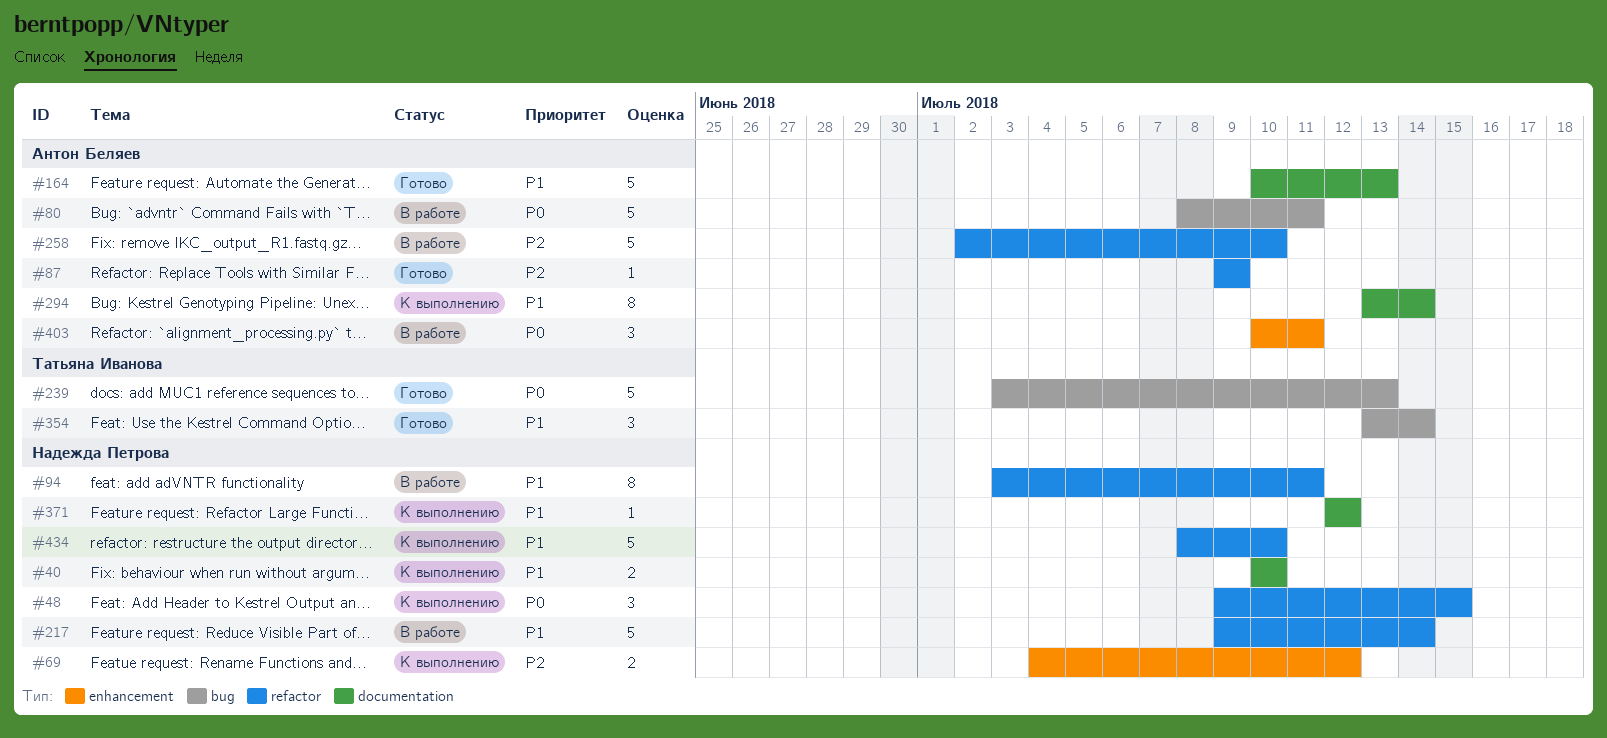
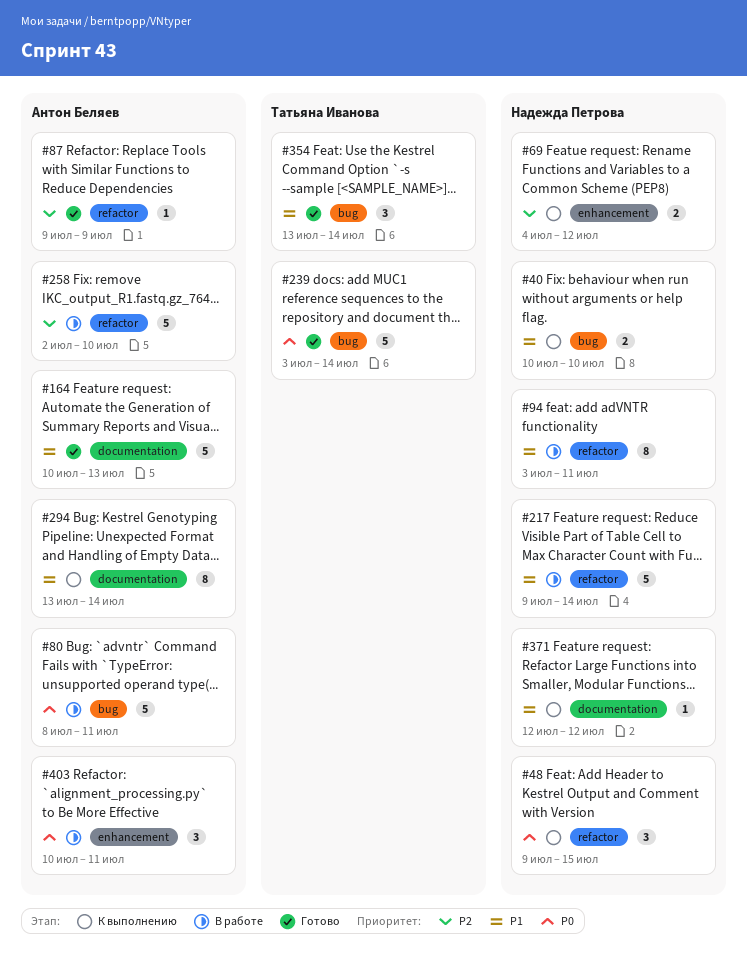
#40, label: documentation -> bug
#239, due: Jul 13 -> Jul 14
#434: present -> none

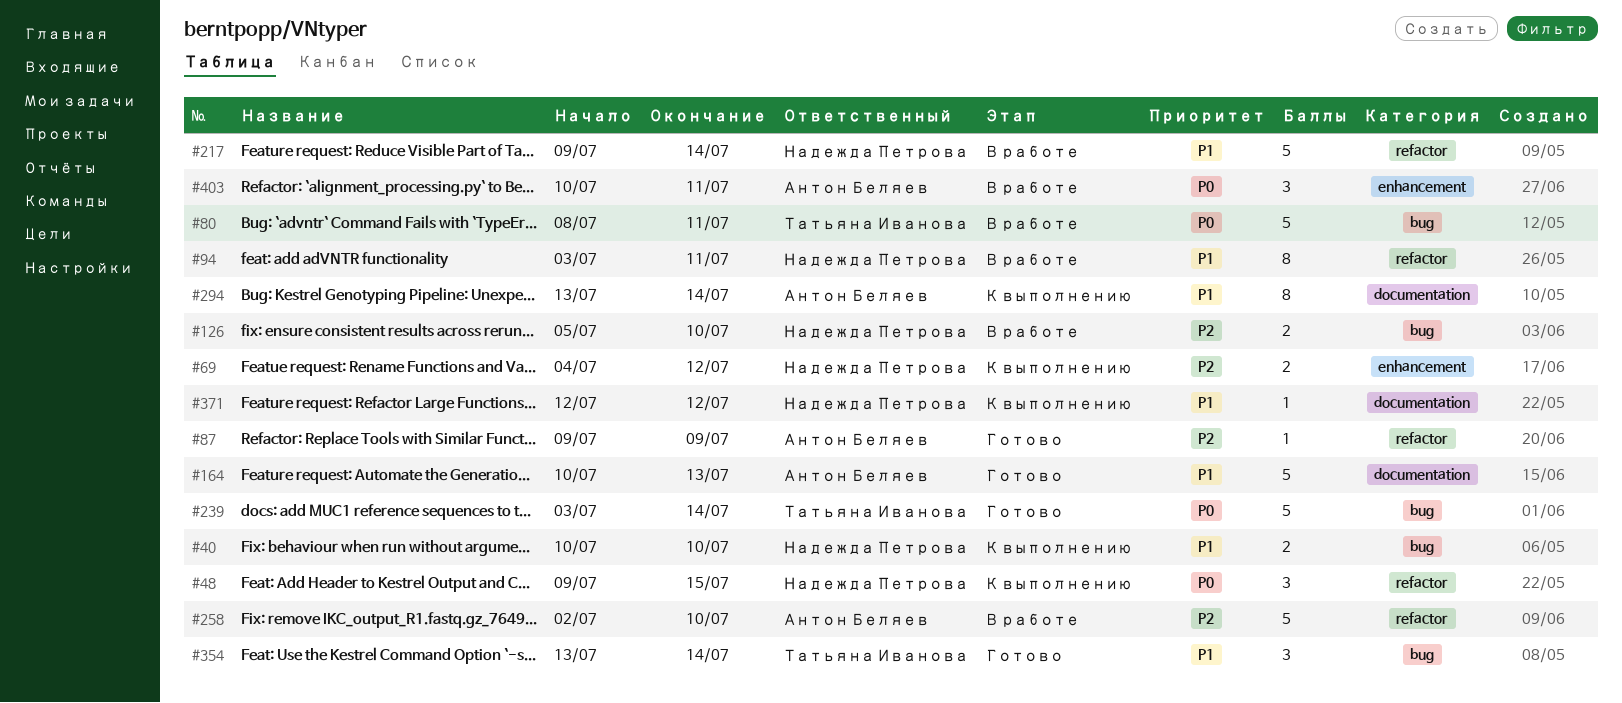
#80, owner: Антон Беляев -> Татьяна Иванова
#126: none -> present

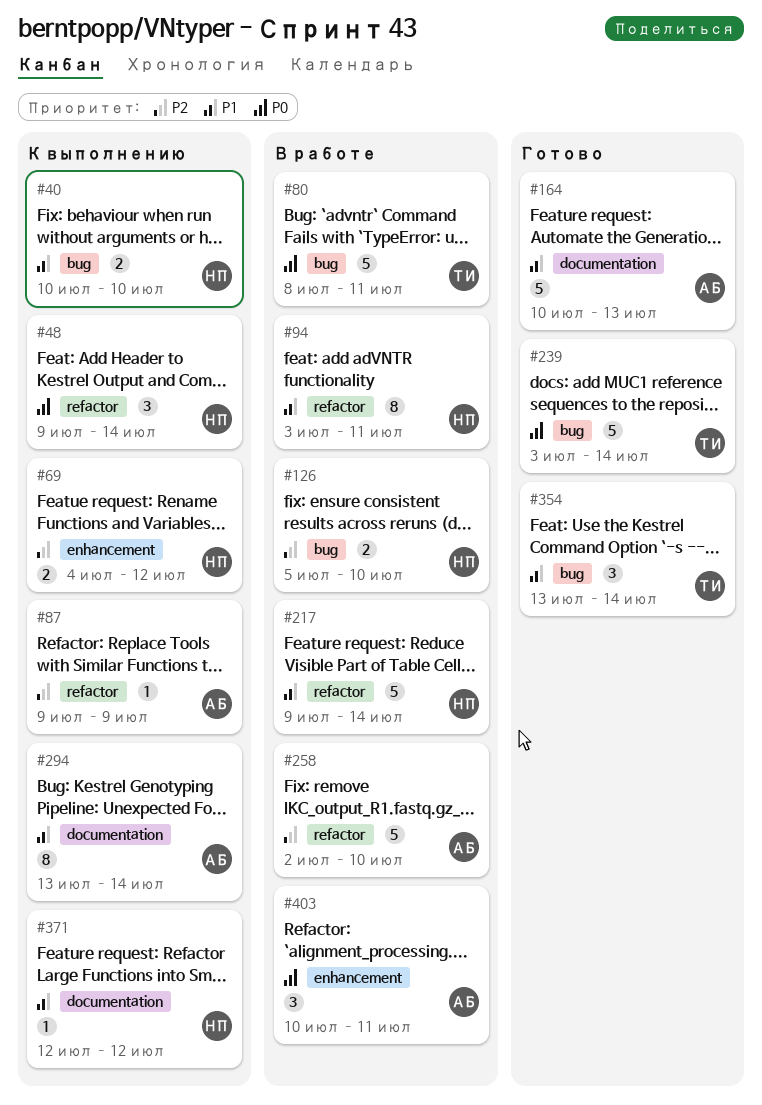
#48, due: Jul 15 -> Jul 14
#87, status: Готово -> К выполнению

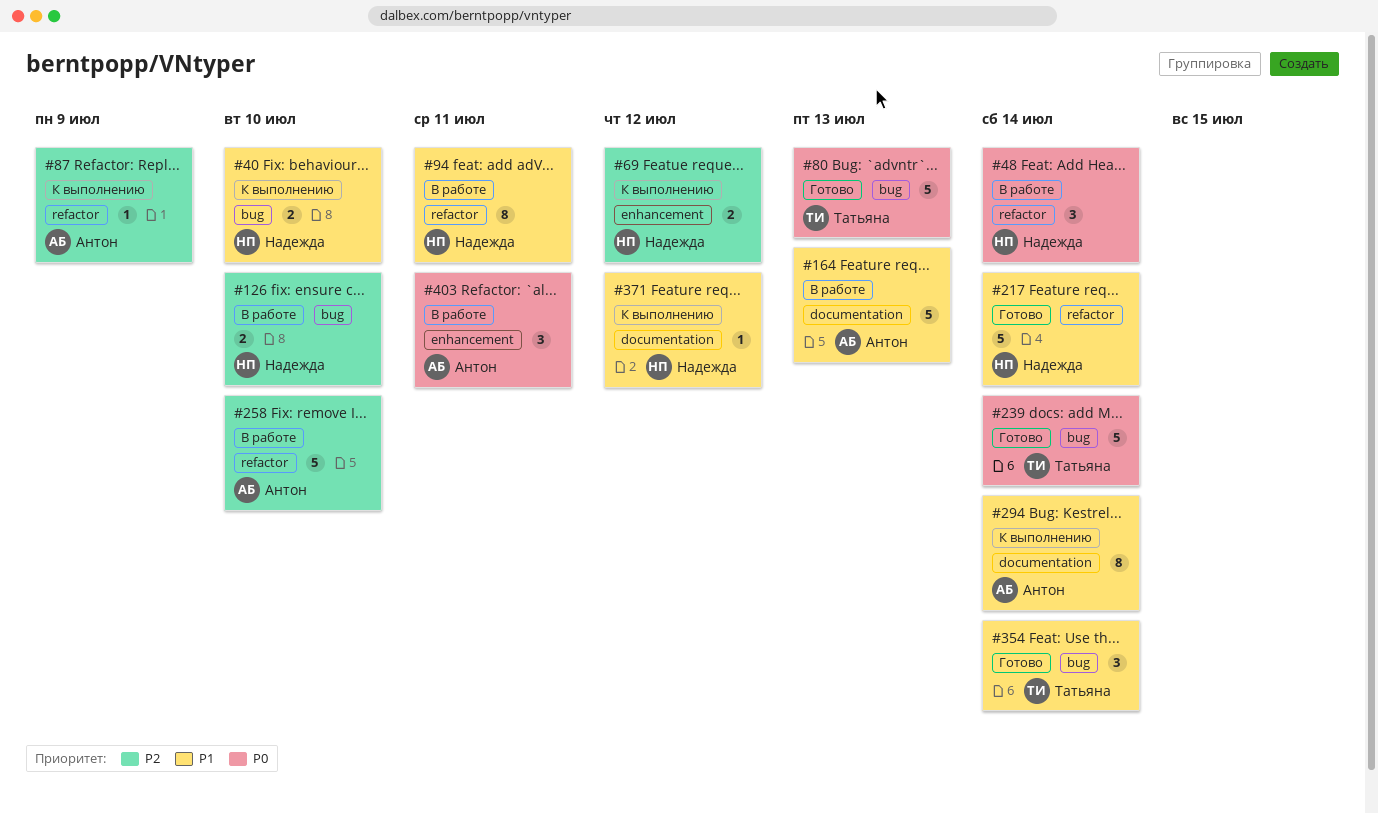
#48, status: К выполнению -> В работе
#80, status: В работе -> Готово
#80, due: Jul 11 -> Jul 13
#164, status: Готово -> В работе
#217, status: В работе -> Готово

